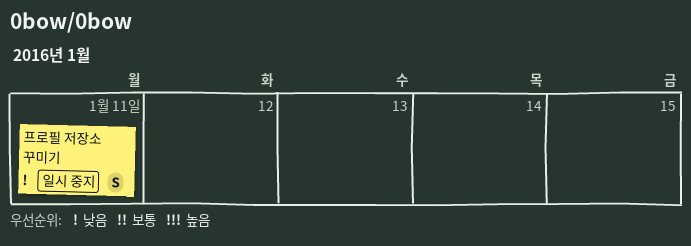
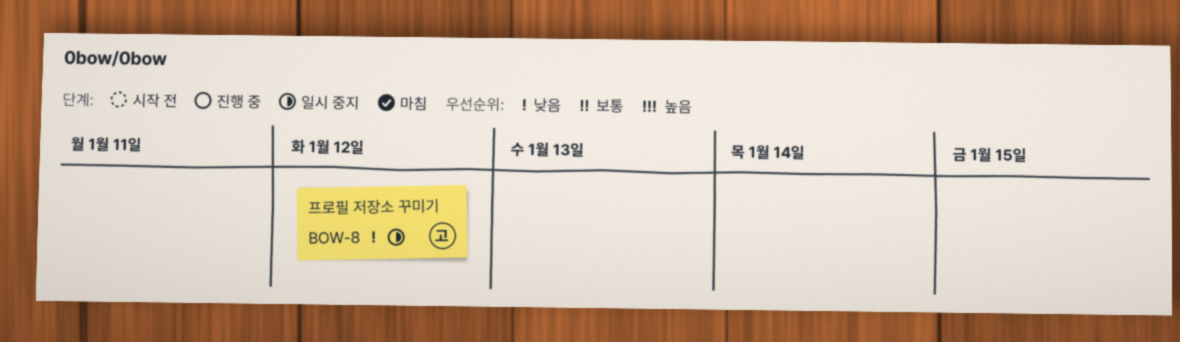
프로필 저장소 꾸미기, due: Jan 11 -> Jan 12

